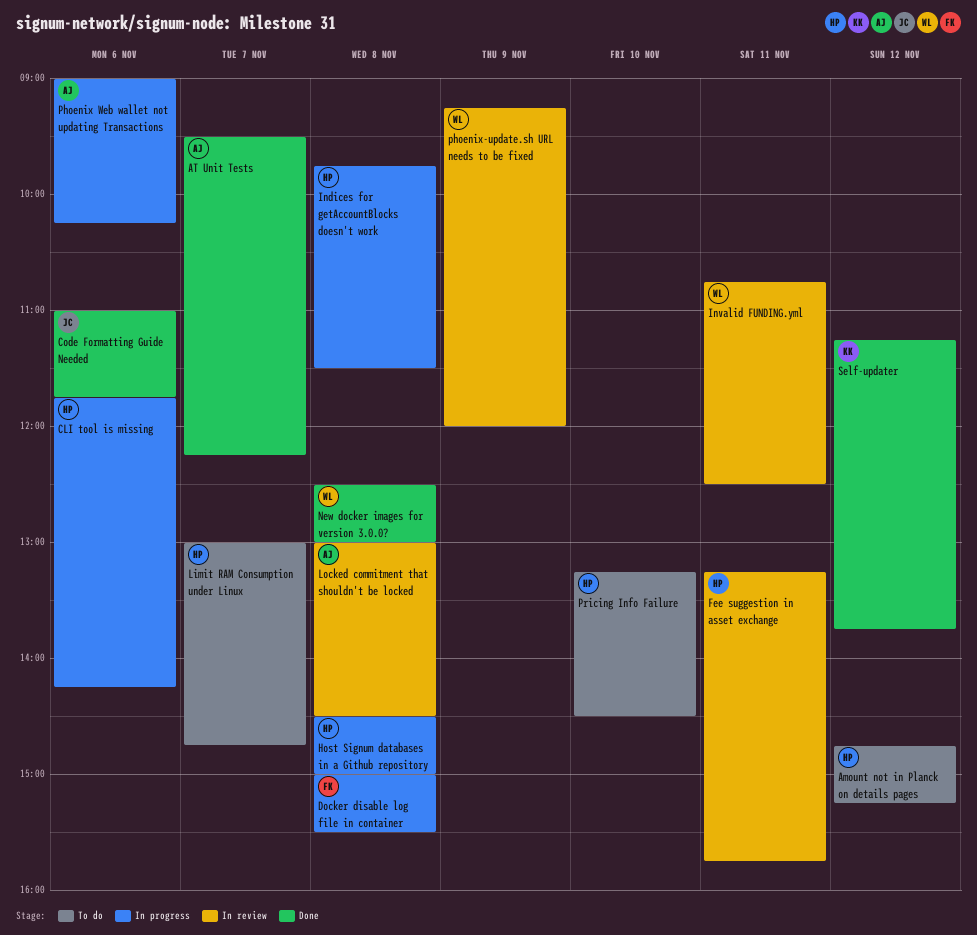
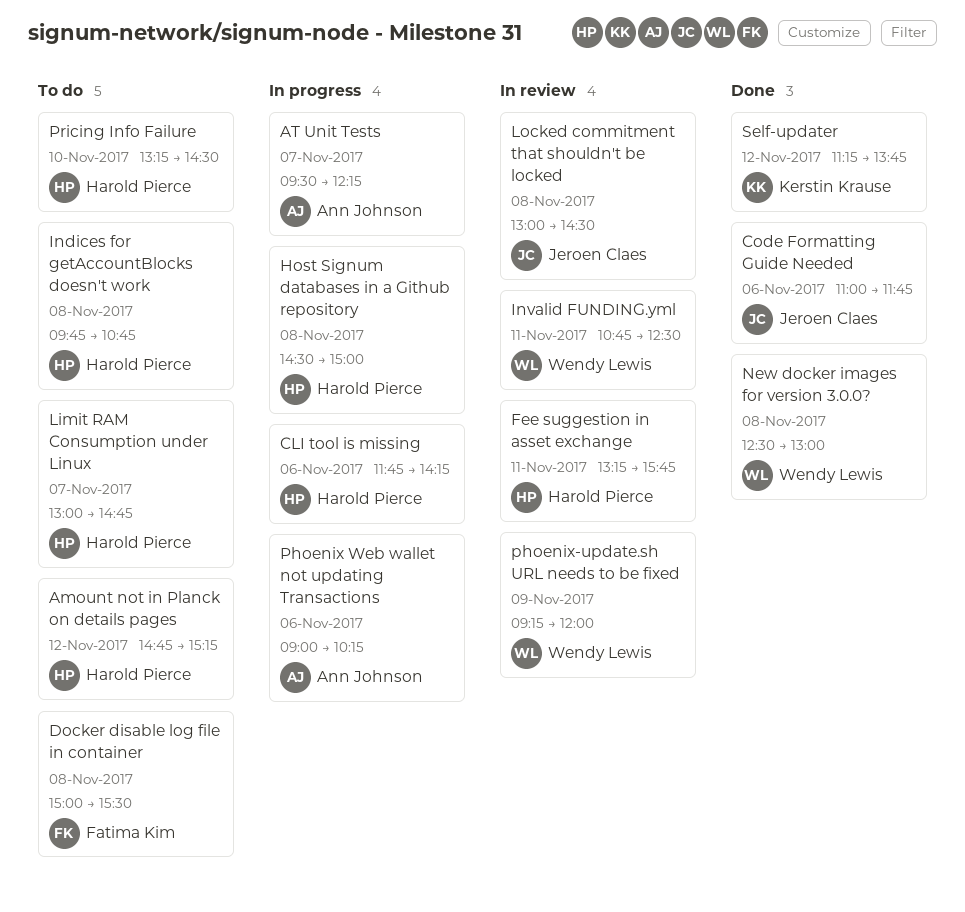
AT Unit Tests, status: Done -> In progress
Docker disable log file in container, status: In progress -> To do
Indices for getAccountBlocks doesn't work, status: In progress -> To do
Indices for getAccountBlocks doesn't work, ends: 11:30 -> 10:45
Locked commitment that shouldn't be locked, owner: Ann Johnson -> Jeroen Claes

